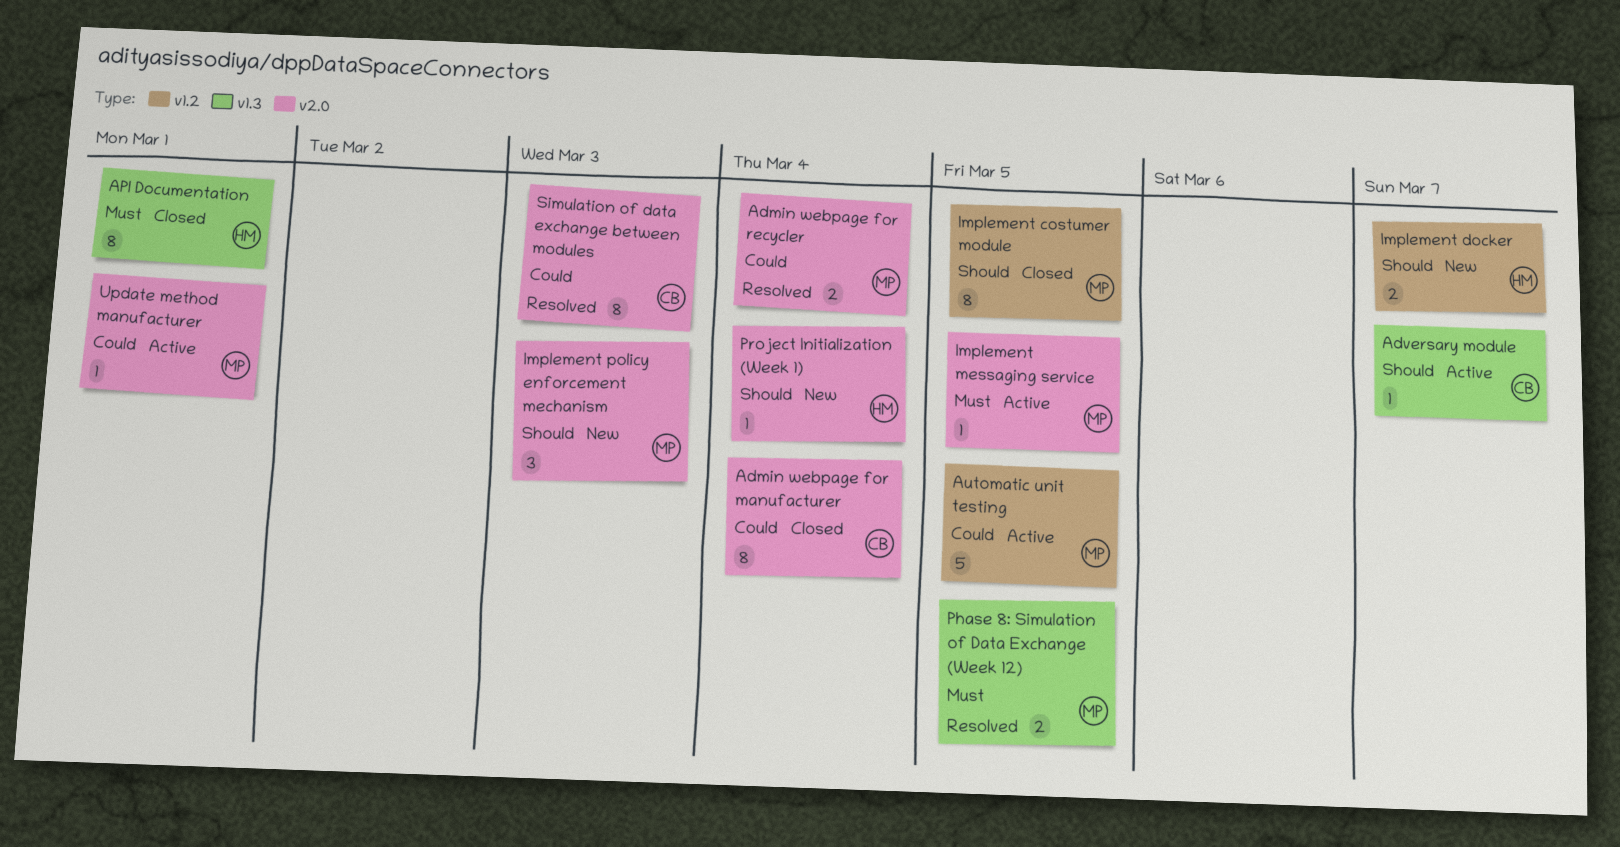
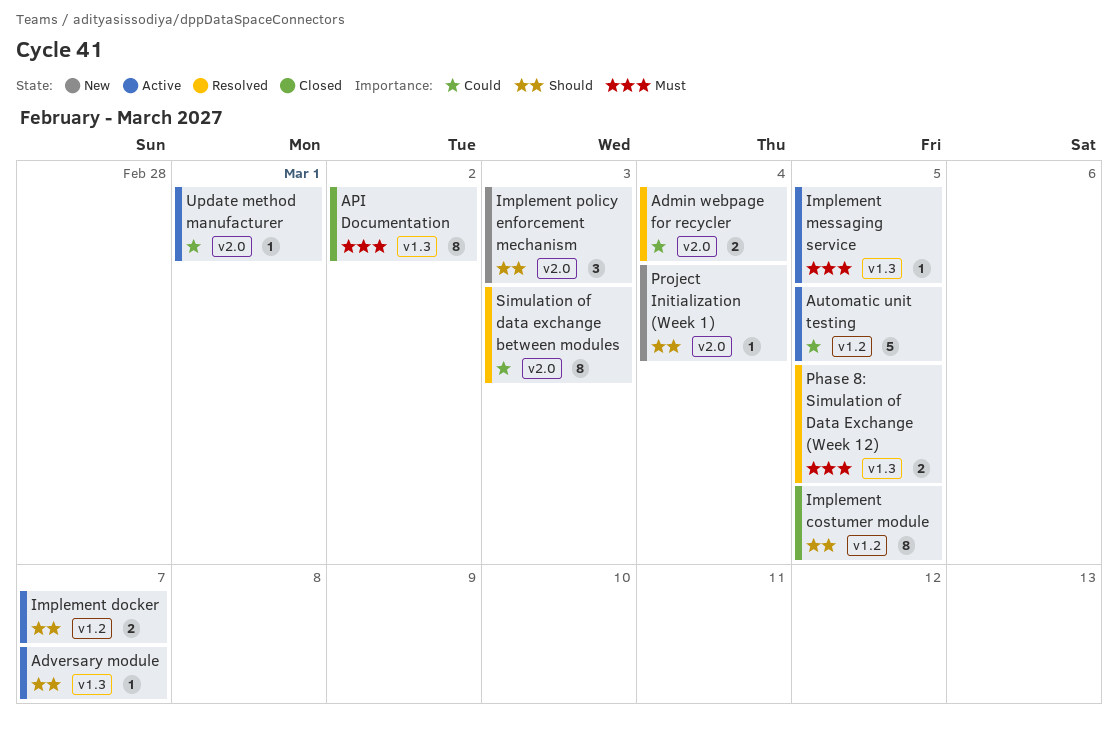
Admin webpage for manufacturer: present -> none
API Documentation, due: Mar 1 -> Mar 2
Implement docker, status: New -> Active
Implement messaging service, label: v2.0 -> v1.3

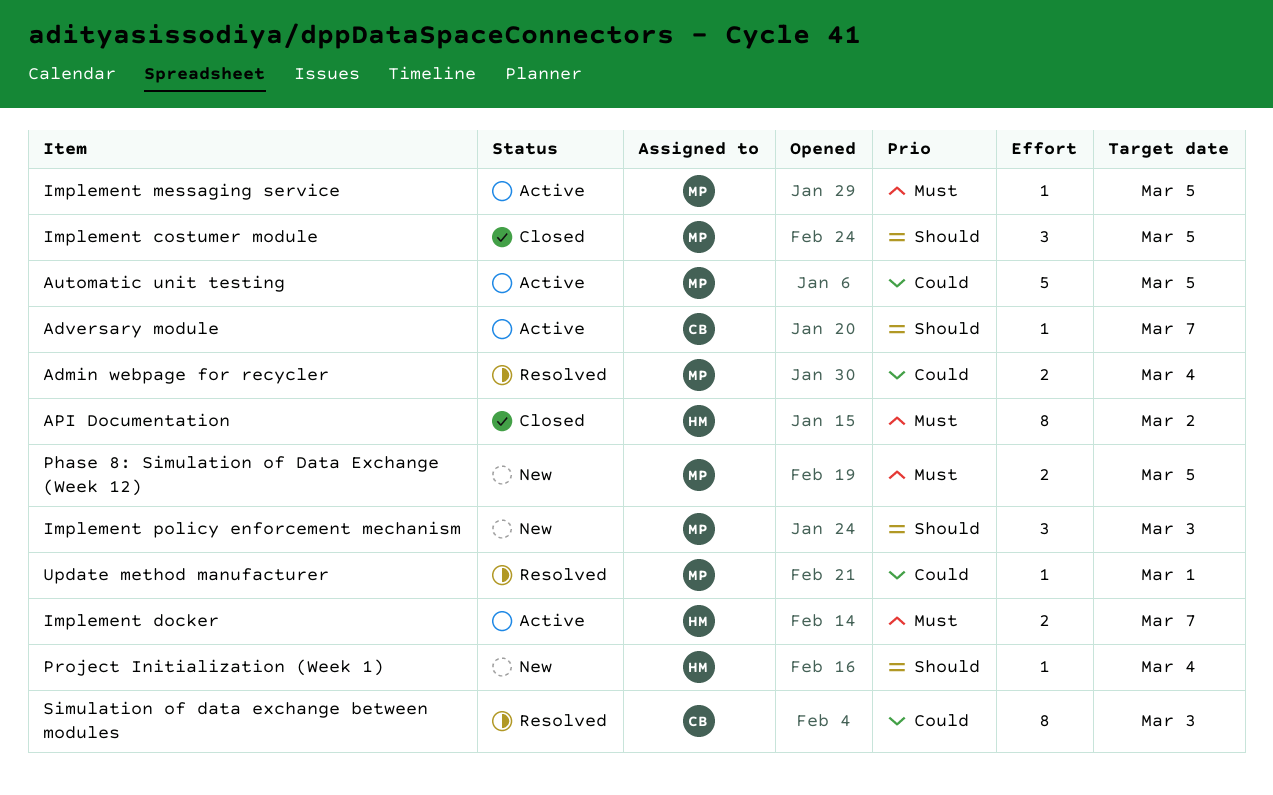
Implement costumer module, estimate: 8 -> 3
Implement docker, priority: Should -> Must
Phase 8: Simulation of Data Exchange (Week 12), status: Resolved -> New
Update method manufacturer, status: Active -> Resolved

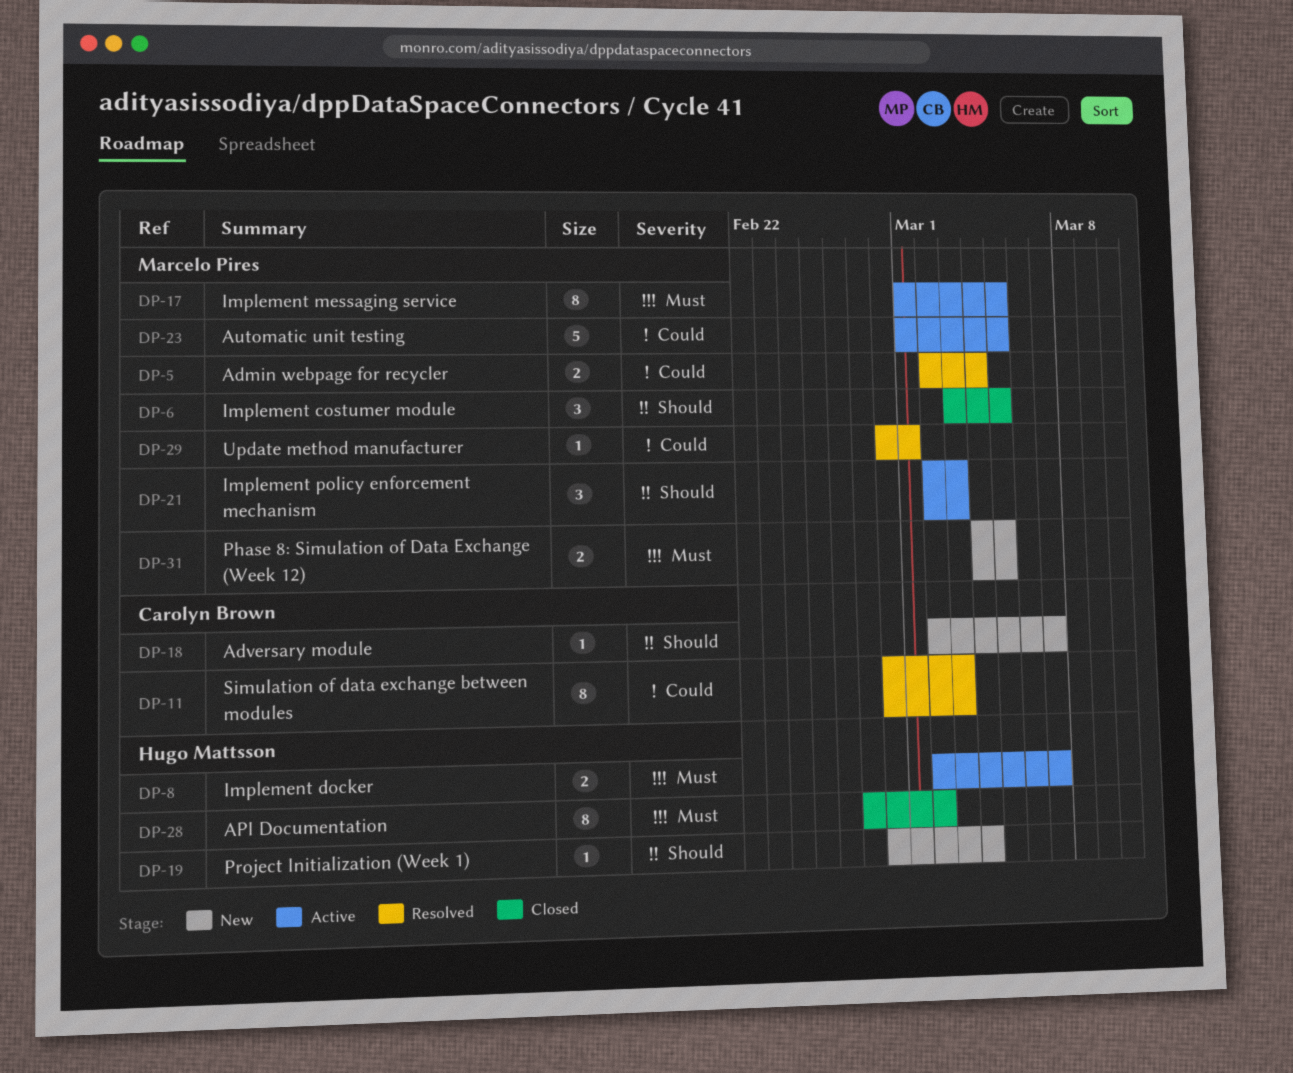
Adversary module, status: Active -> New
Implement messaging service, estimate: 1 -> 8
Implement policy enforcement mechanism, status: New -> Active

